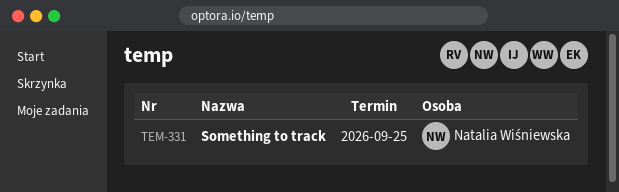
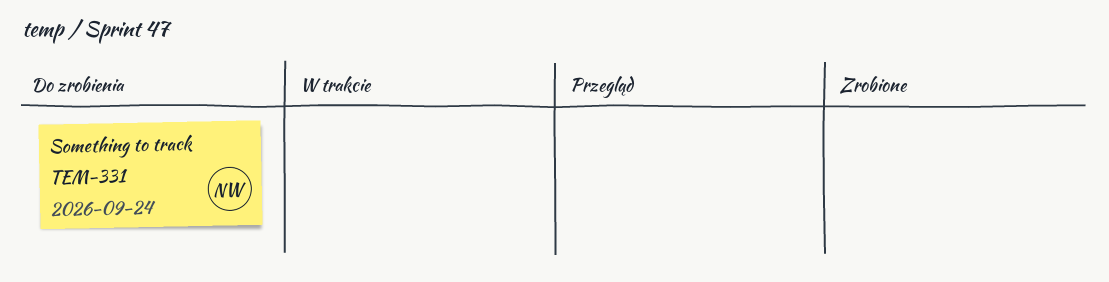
TEM-331, due: Sep 25 -> Sep 24

